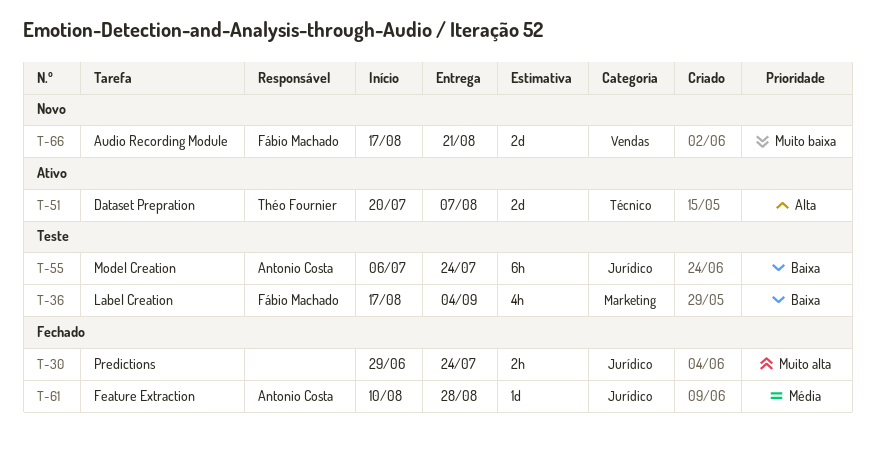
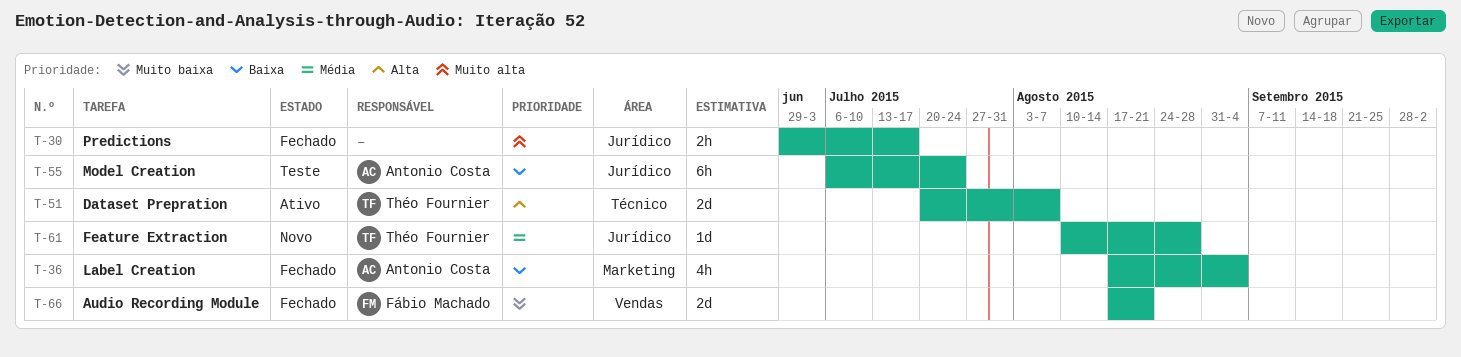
T-30, due: Jul 24 -> Jul 17
T-36, status: Teste -> Fechado
T-36, owner: Fábio Machado -> Antonio Costa
T-61, status: Fechado -> Novo
T-61, owner: Antonio Costa -> Théo Fournier
T-66, status: Novo -> Fechado

